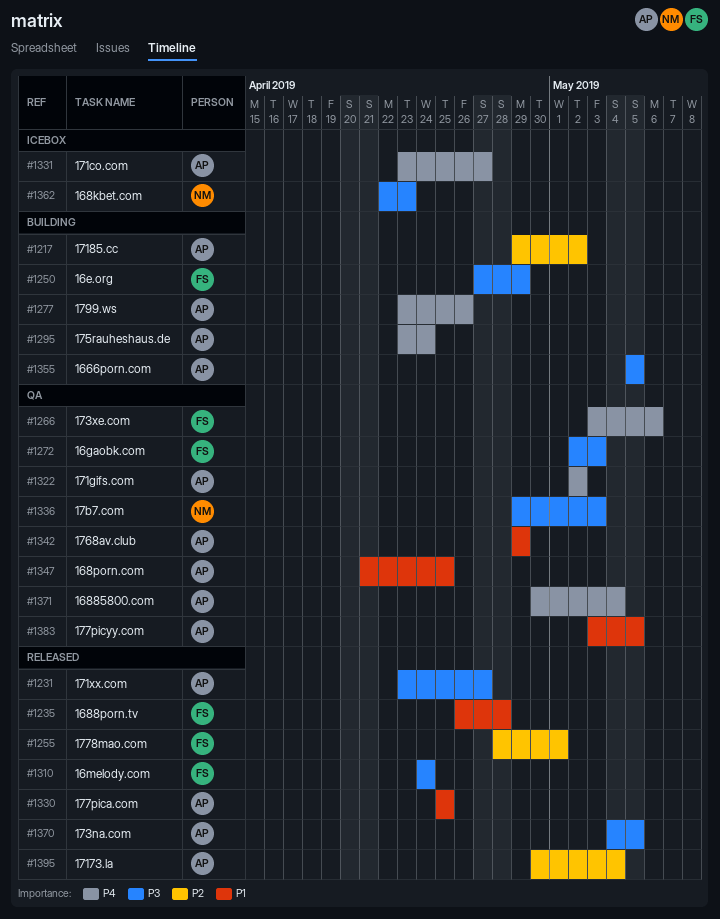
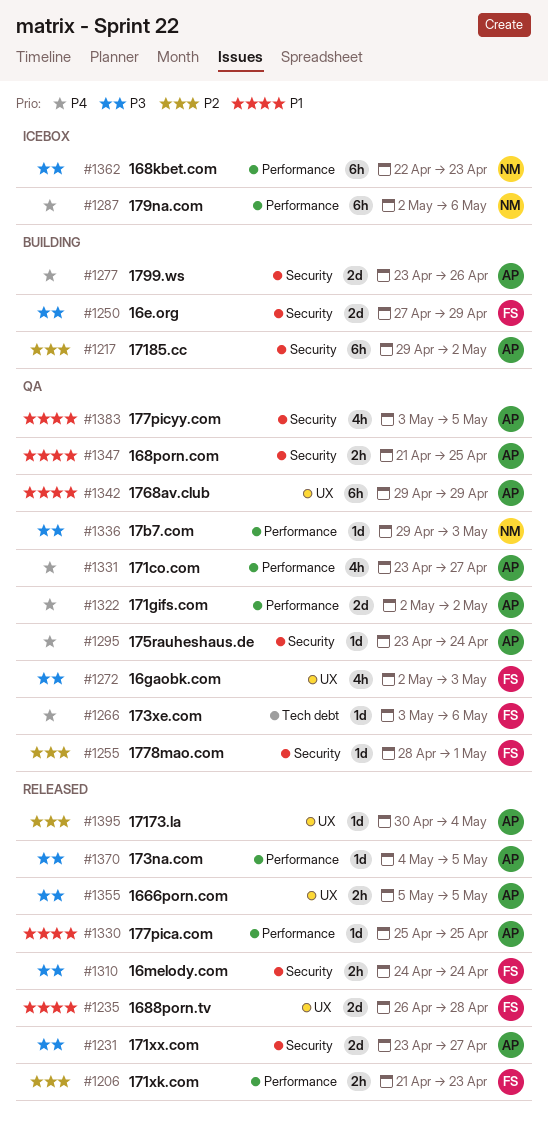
#1206: none -> present
#1255, status: Released -> QA
#1287: none -> present
#1295, status: Building -> QA
#1331, status: Icebox -> QA
#1355, status: Building -> Released
#1371: present -> none

